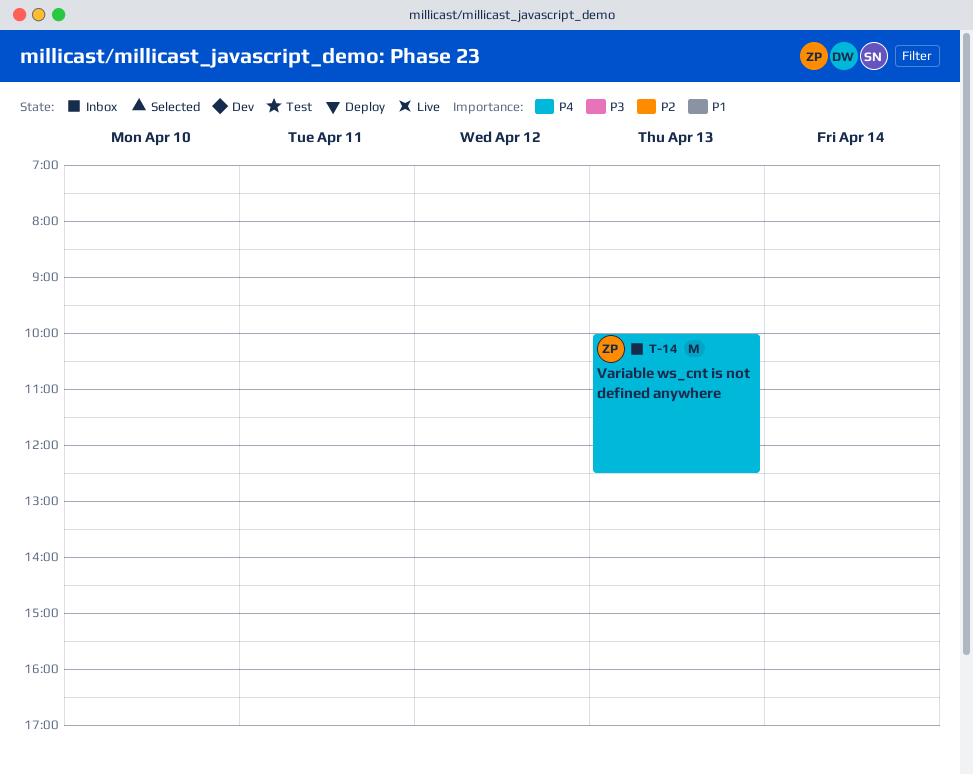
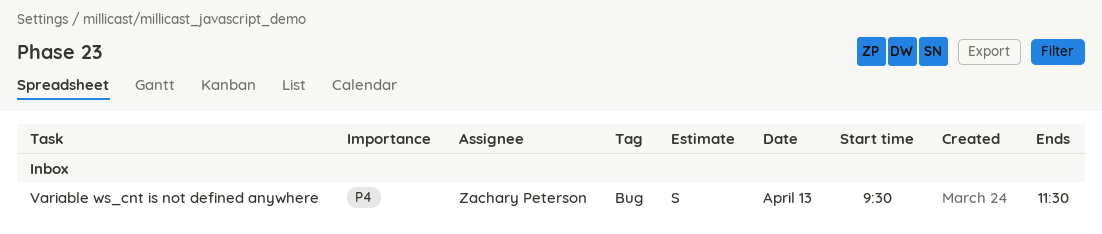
Variable ws_cnt is not defined anywhere, estimate: M -> S
Variable ws_cnt is not defined anywhere, begins: 10:00 -> 09:30
Variable ws_cnt is not defined anywhere, ends: 12:30 -> 11:30

